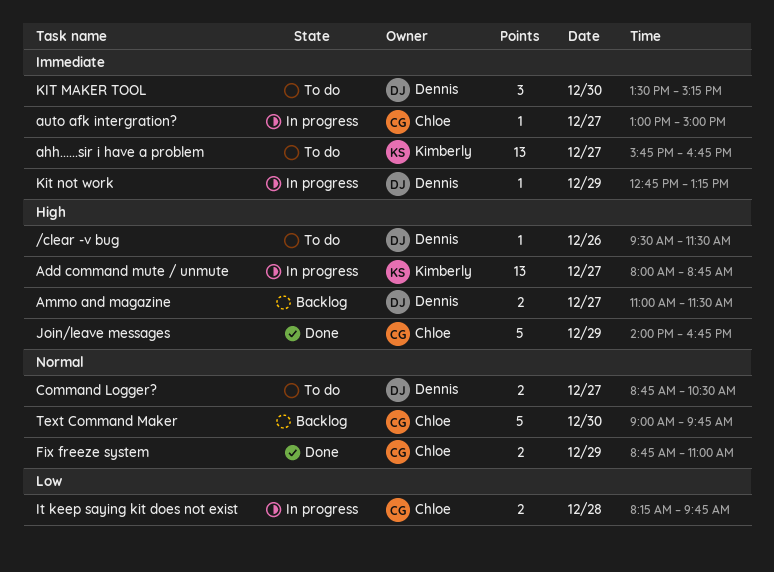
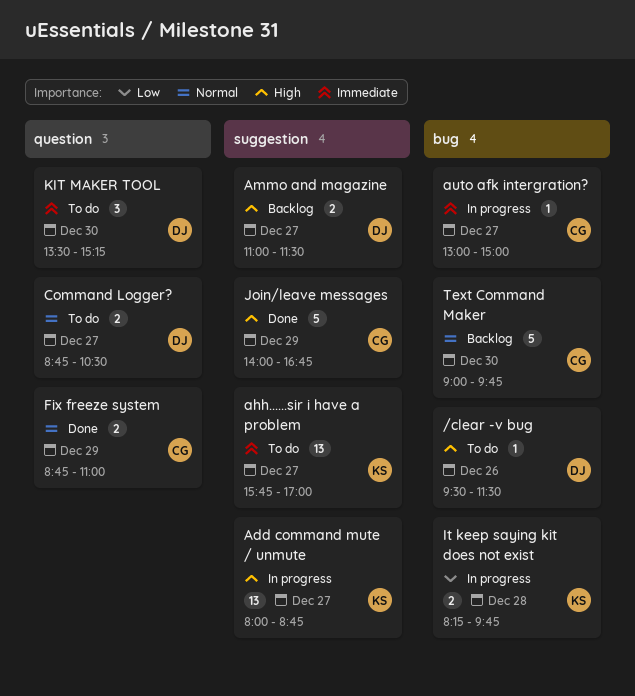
ahh......sir i have a problem, ends: 16:45 -> 17:00
It keep saying kit does not exist, owner: Chloe -> Kimberly
Kit not work: present -> none

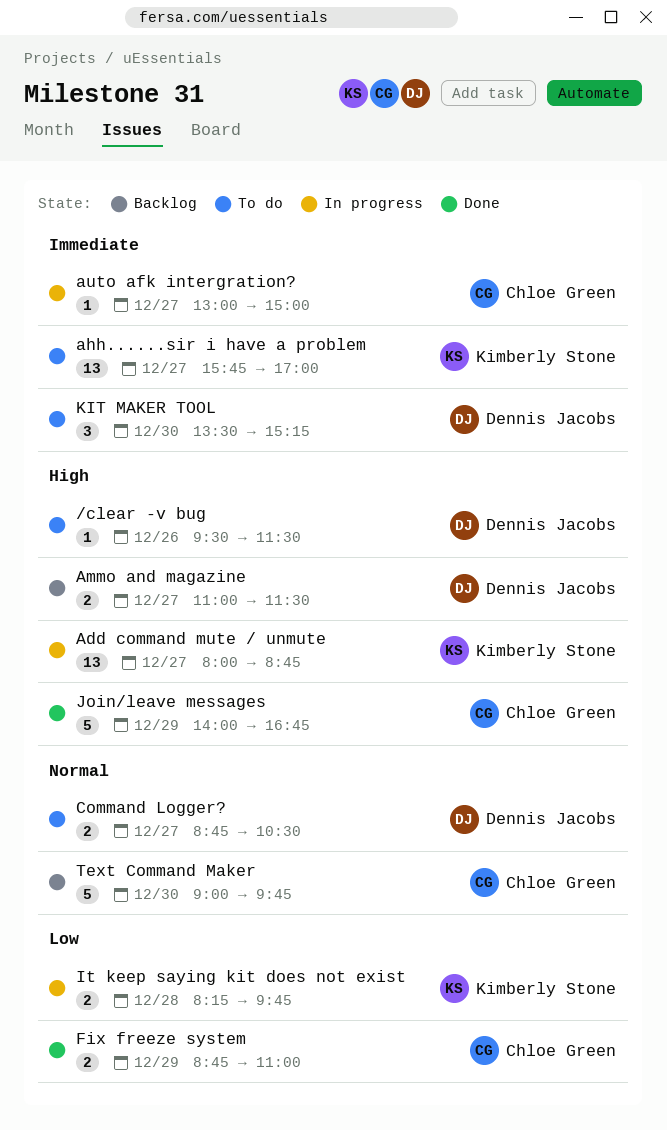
Fix freeze system, priority: Normal -> Low

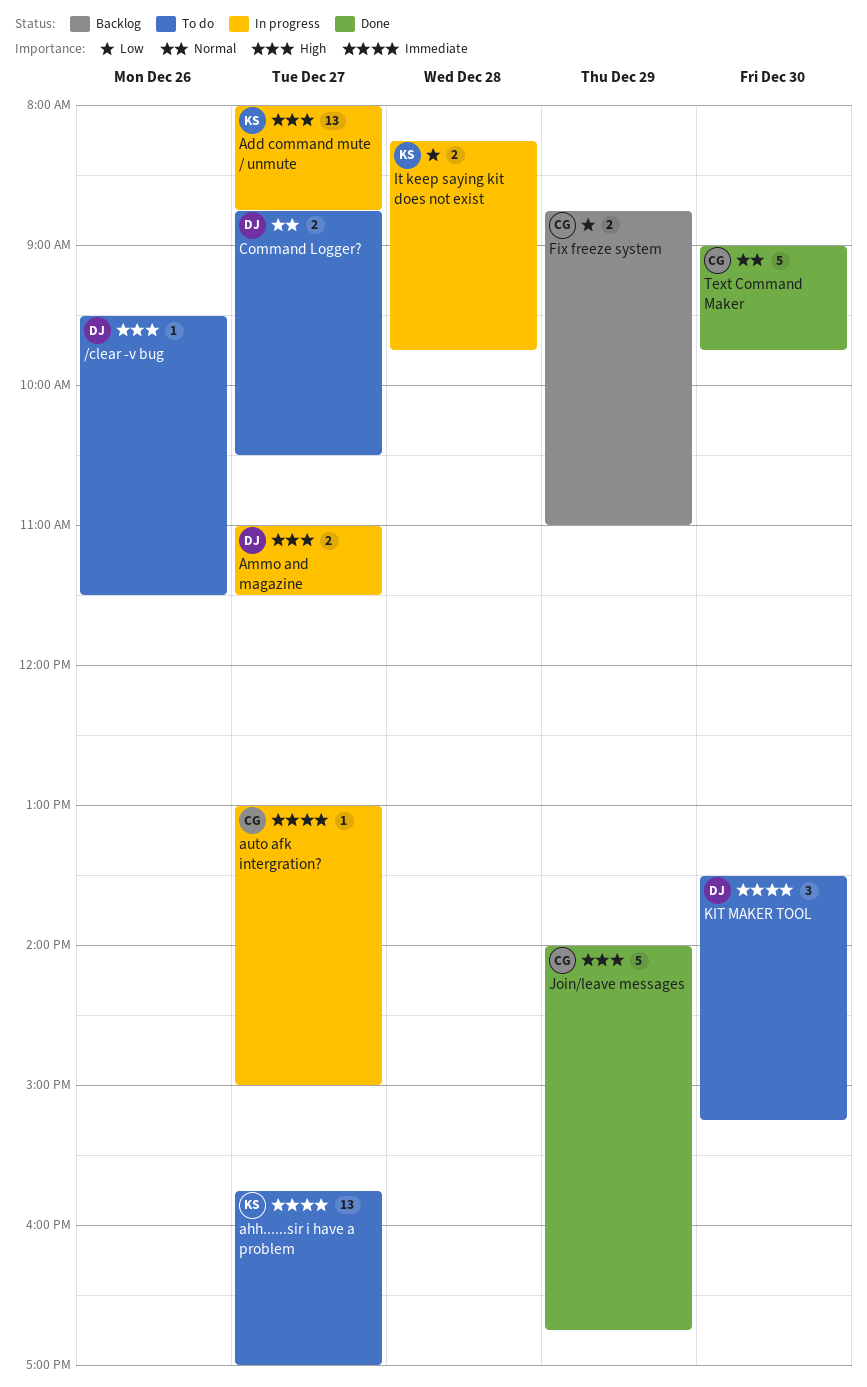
Ammo and magazine, status: Backlog -> In progress
Fix freeze system, status: Done -> Backlog
Text Command Maker, status: Backlog -> Done

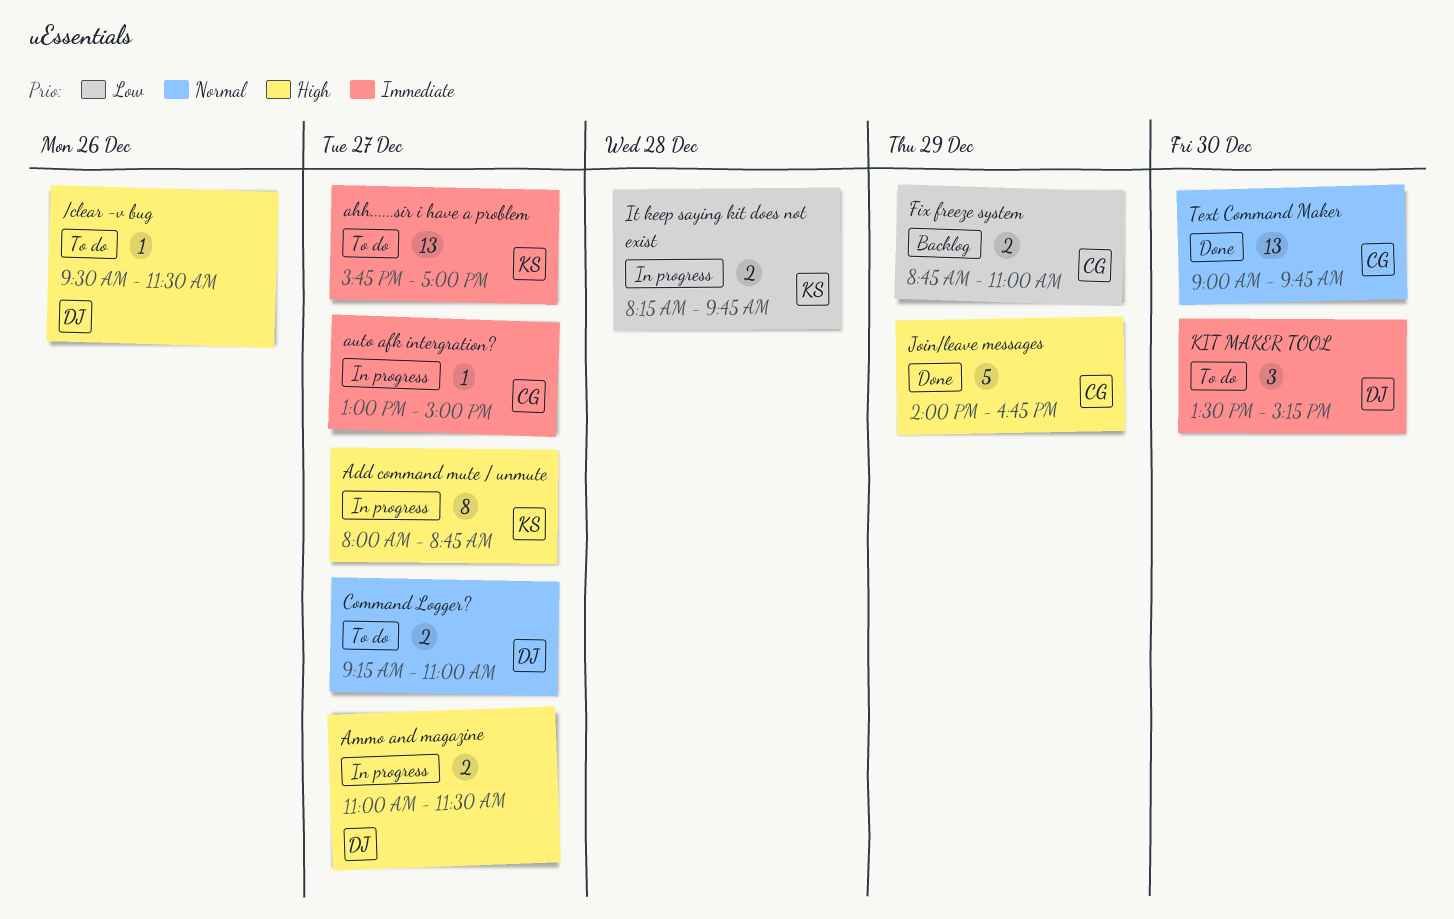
Add command mute / unmute, estimate: 13 -> 8
Command Logger?, begins: 08:45 -> 09:15
Command Logger?, ends: 10:30 -> 11:00
Text Command Maker, estimate: 5 -> 13

